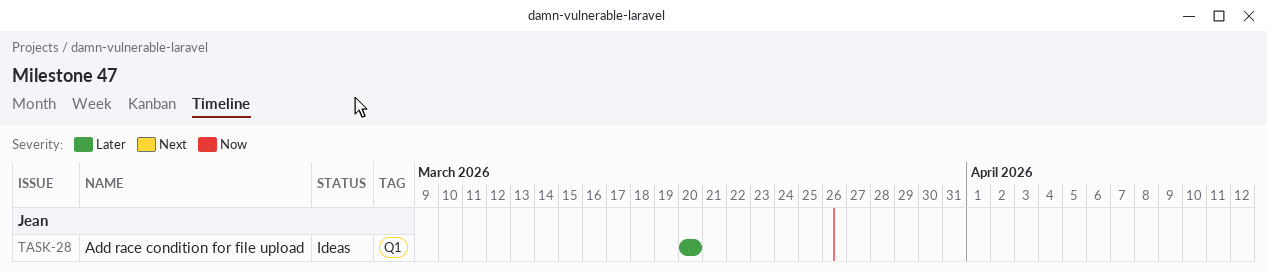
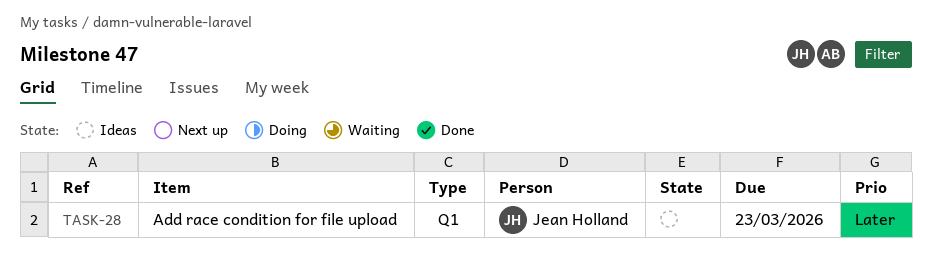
TASK-28, due: Mar 20 -> Mar 23

